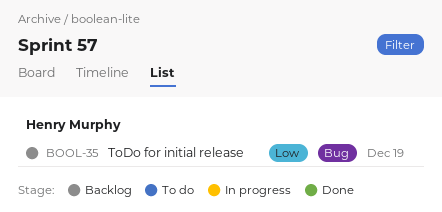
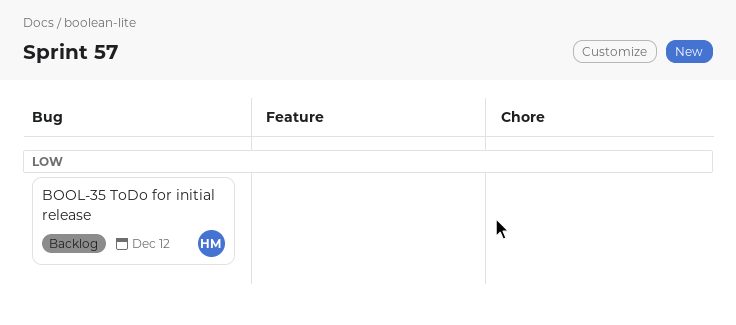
BOOL-35, due: Dec 19 -> Dec 12

